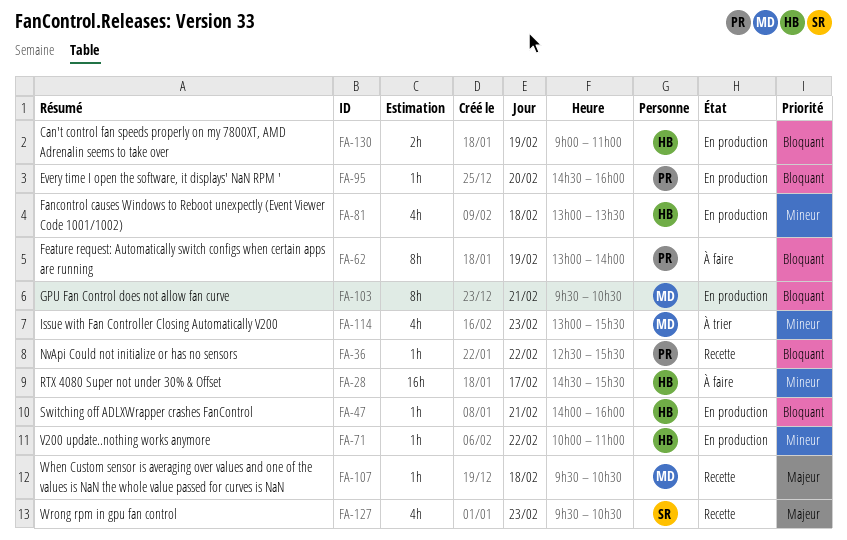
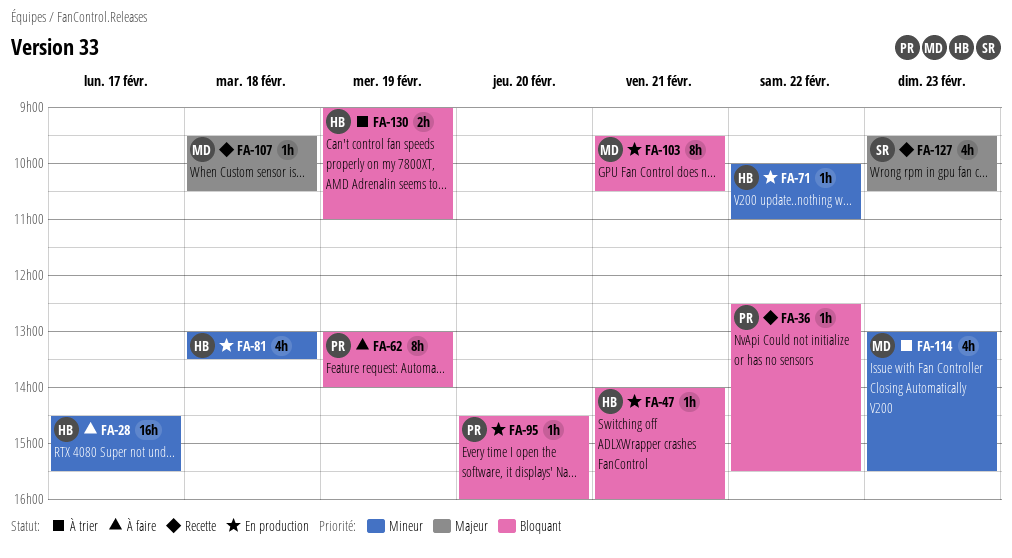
FA-130, status: En production -> À trier

